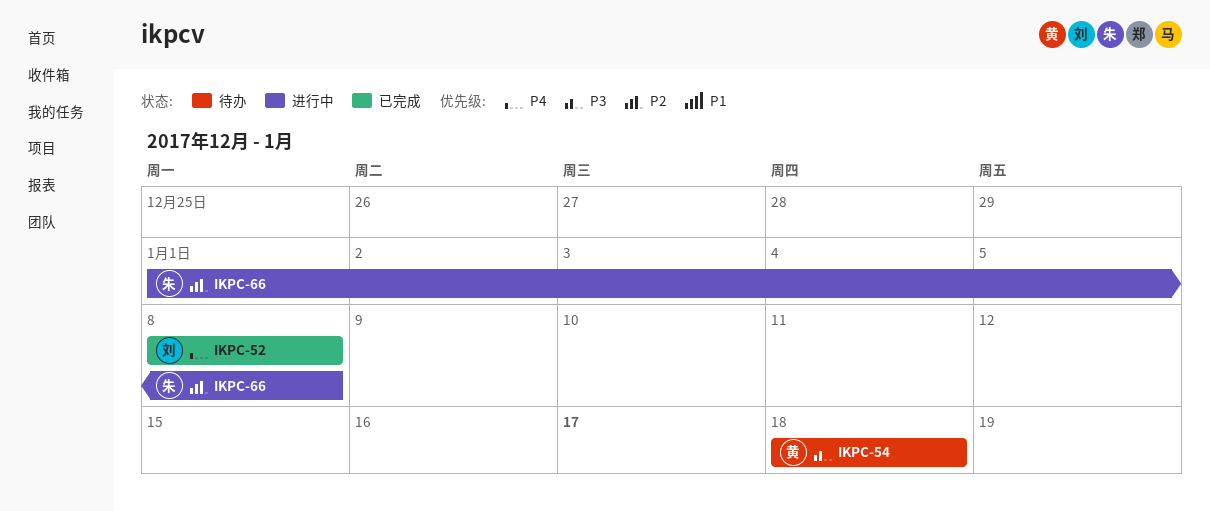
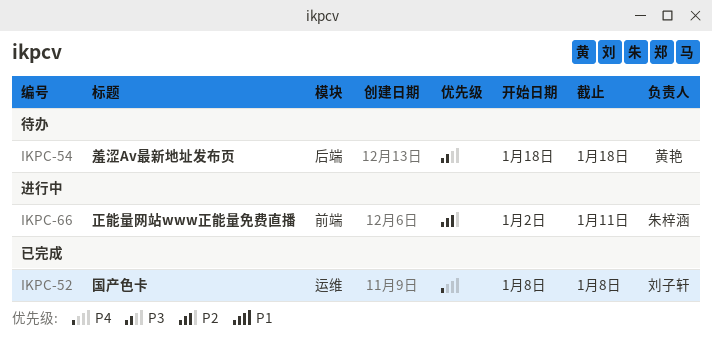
IKPC-66, start: Jan 1 -> Jan 2
IKPC-66, due: Jan 8 -> Jan 11

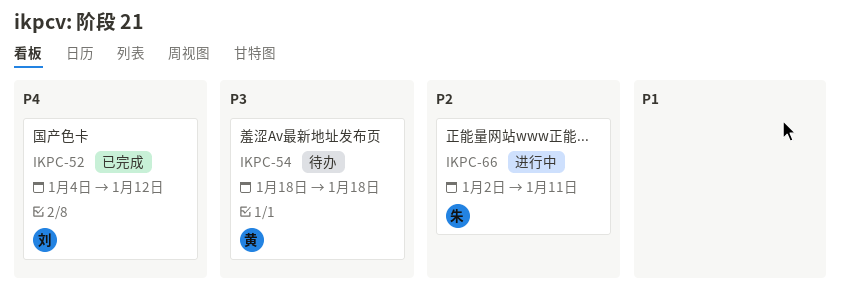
IKPC-52, start: Jan 8 -> Jan 4
IKPC-52, due: Jan 8 -> Jan 12

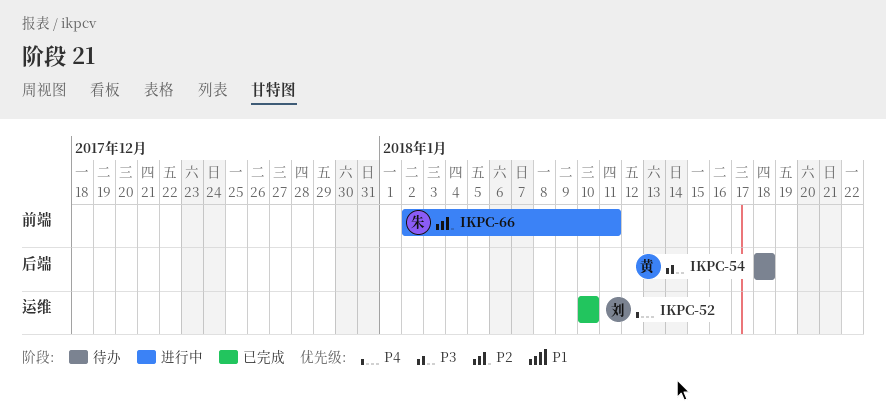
IKPC-52, start: Jan 4 -> Jan 10
IKPC-52, due: Jan 12 -> Jan 10

